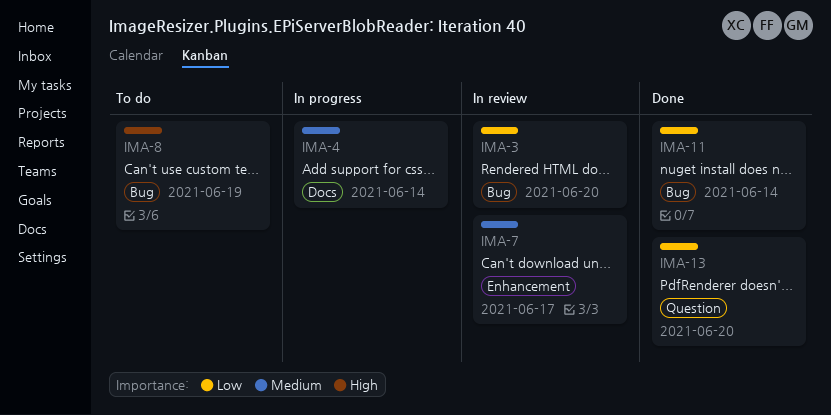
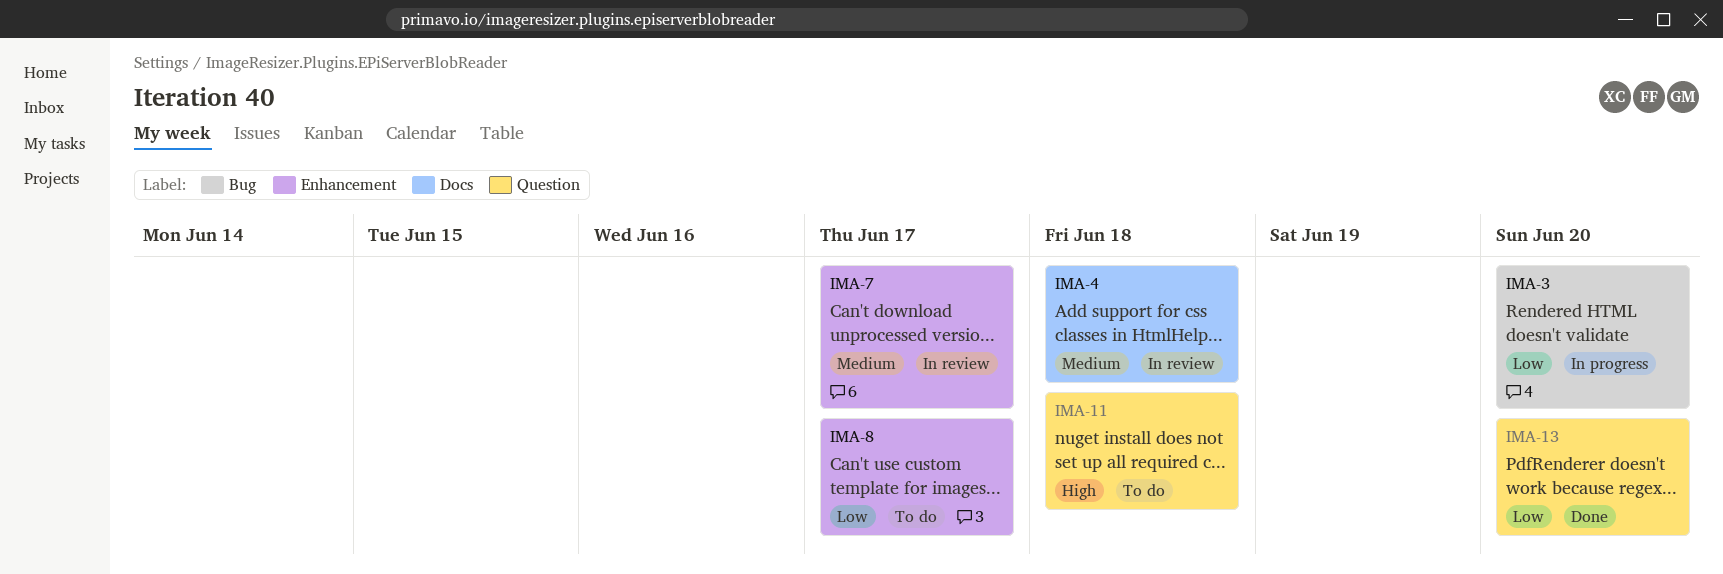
IMA-3, status: In review -> In progress
IMA-4, status: In progress -> In review
IMA-4, due: Jun 14 -> Jun 18
IMA-8, priority: High -> Low
IMA-8, label: Bug -> Enhancement
IMA-8, due: Jun 19 -> Jun 17
IMA-11, status: Done -> To do
IMA-11, priority: Low -> High
IMA-11, label: Bug -> Question
IMA-11, due: Jun 14 -> Jun 18

